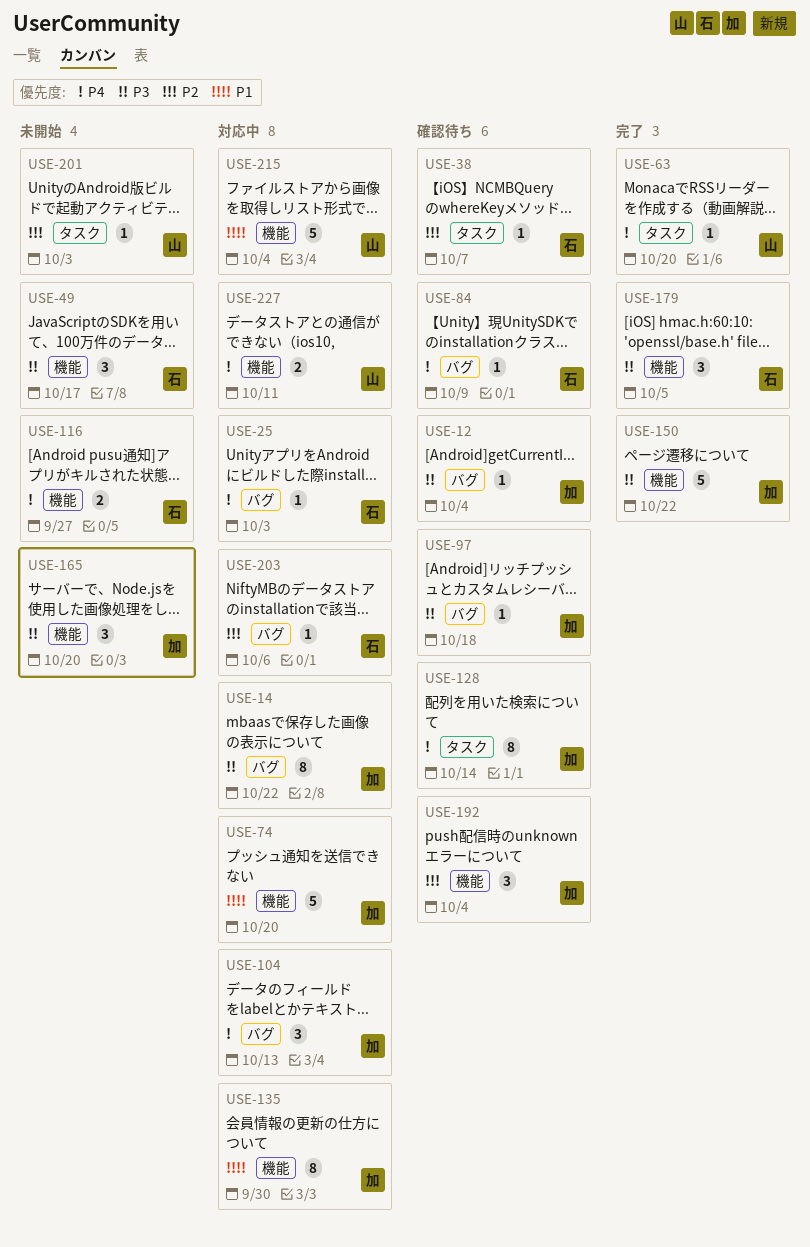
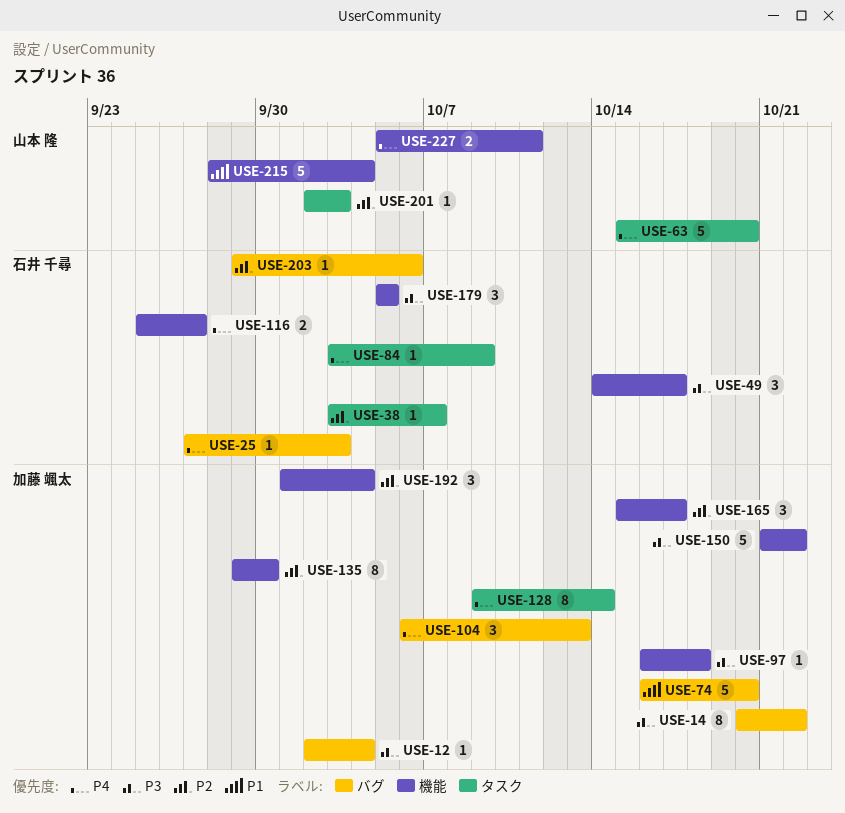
USE-63, estimate: 1 -> 5
USE-74, label: 機能 -> バグ
USE-84, label: バグ -> タスク
USE-97, label: バグ -> 機能
USE-135, priority: P1 -> P2
USE-165, priority: P3 -> P2
USE-165, due: Oct 20 -> Oct 17

